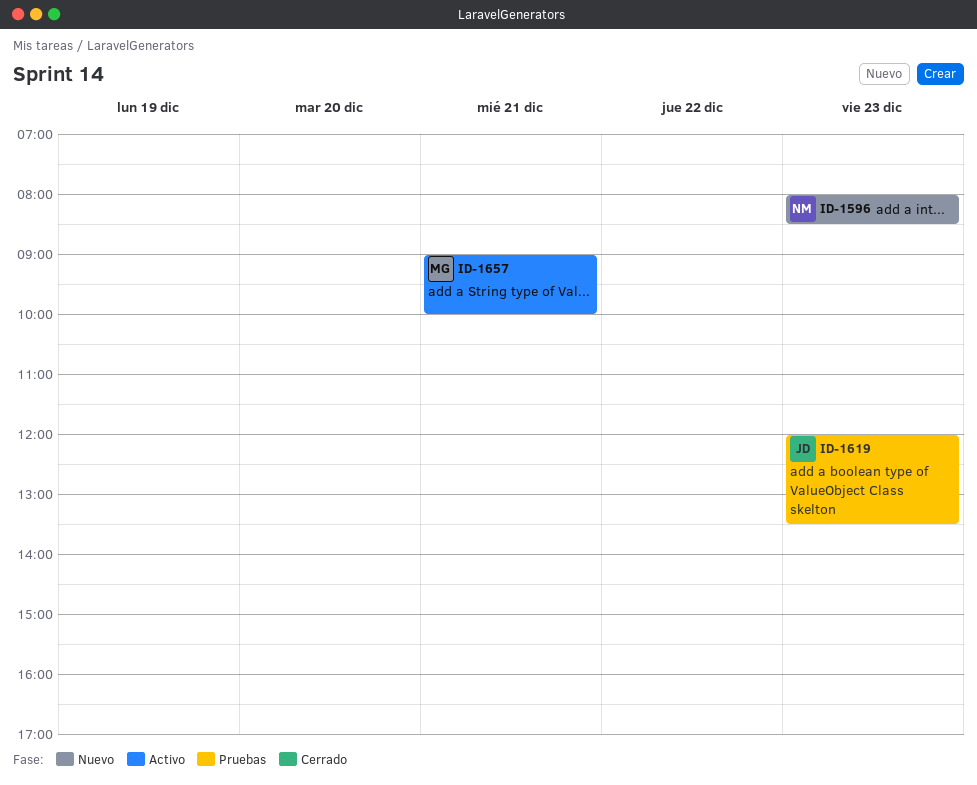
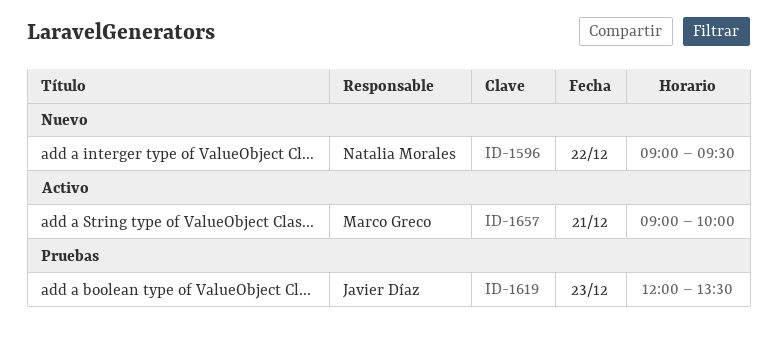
ID-1596, day: Dec 23 -> Dec 22
ID-1596, begins: 08:00 -> 09:00
ID-1596, ends: 08:30 -> 09:30

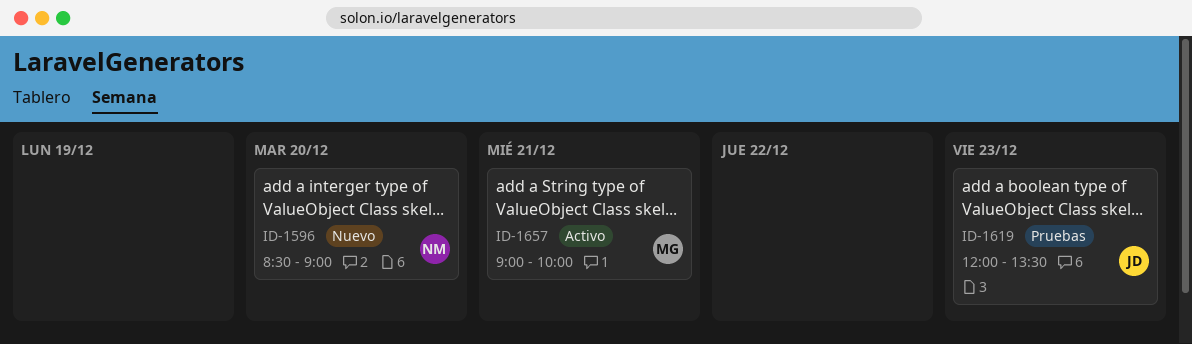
ID-1596, day: Dec 22 -> Dec 20
ID-1596, begins: 09:00 -> 08:30
ID-1596, ends: 09:30 -> 09:00

